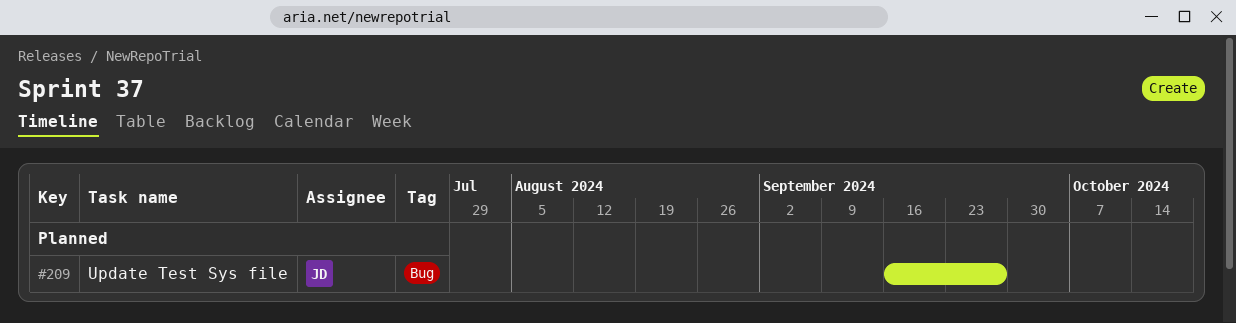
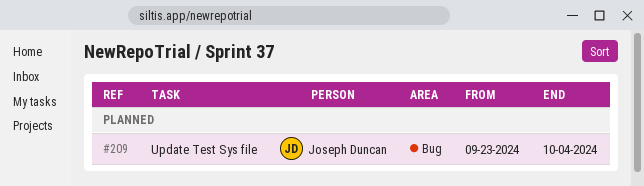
#209, start: Sep 16 -> Sep 23
#209, due: Sep 27 -> Oct 4

